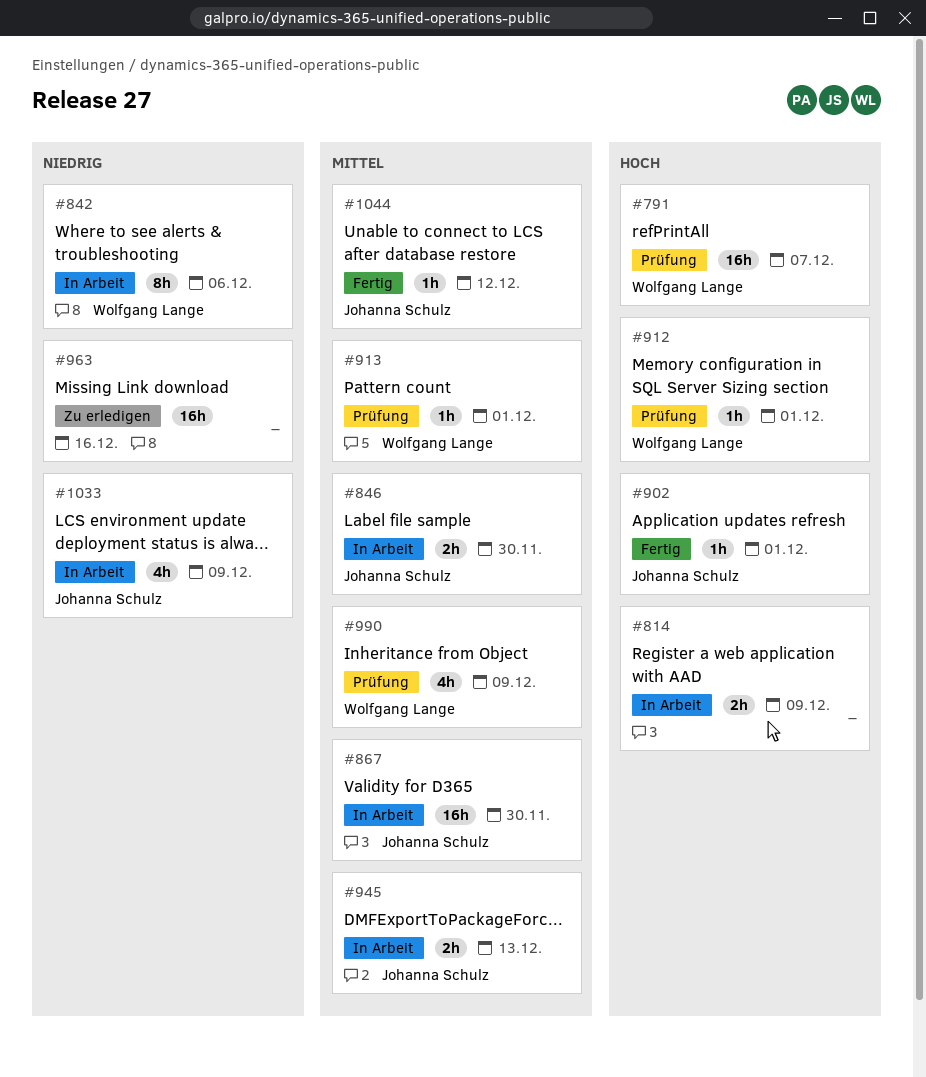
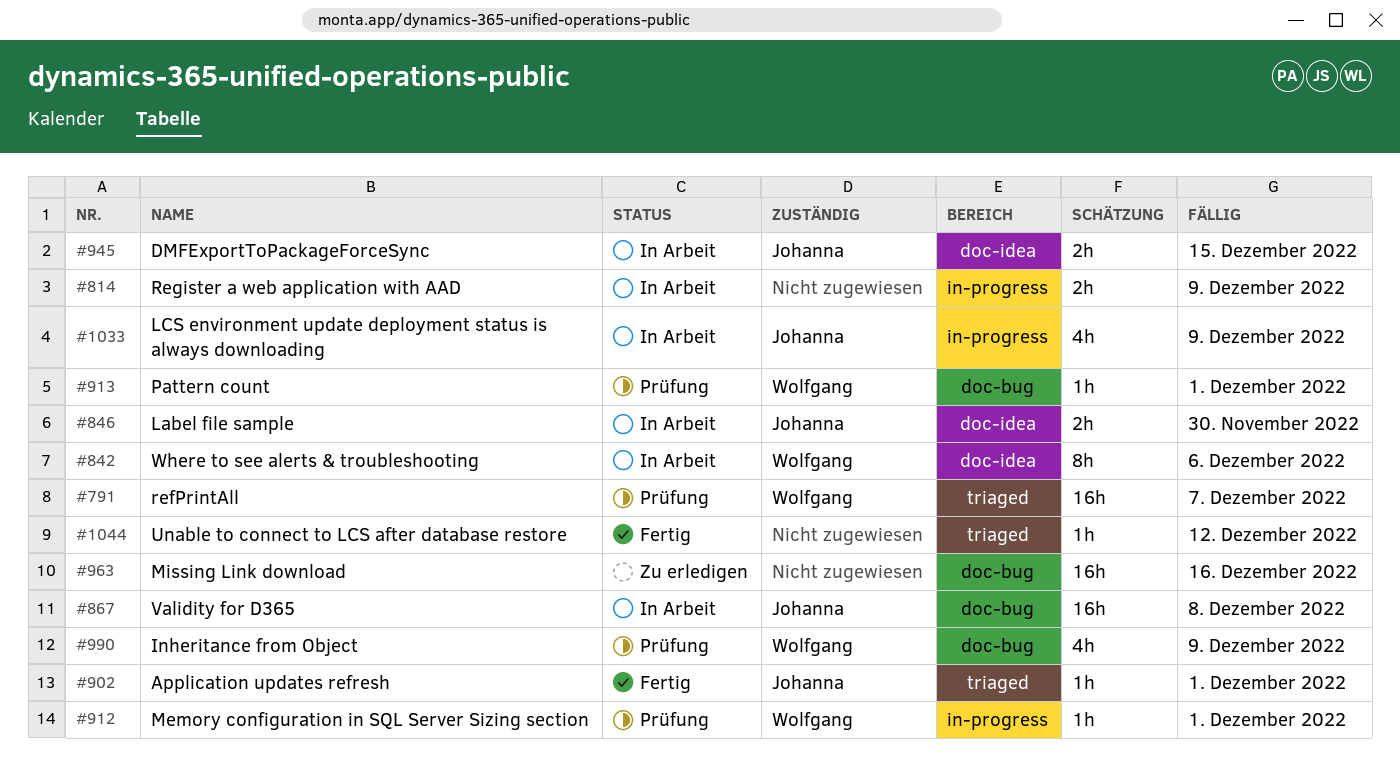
#867, due: Nov 30 -> Dec 8
#945, due: Dec 13 -> Dec 15
#1044, owner: Johanna Schulz -> none

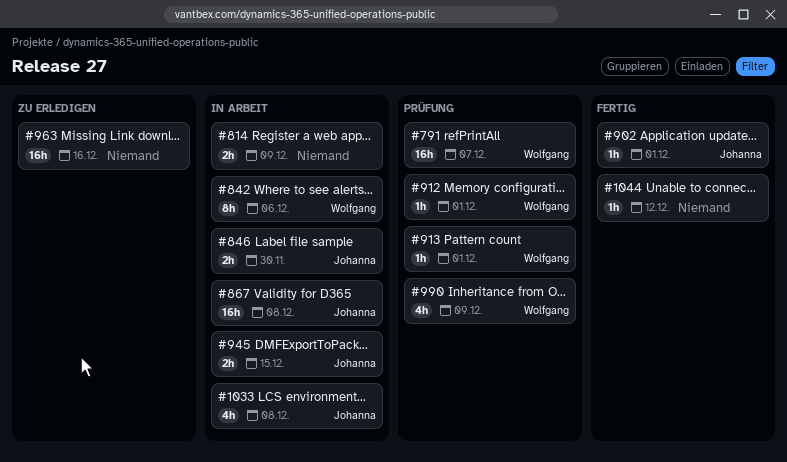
#1033, due: Dec 9 -> Dec 8

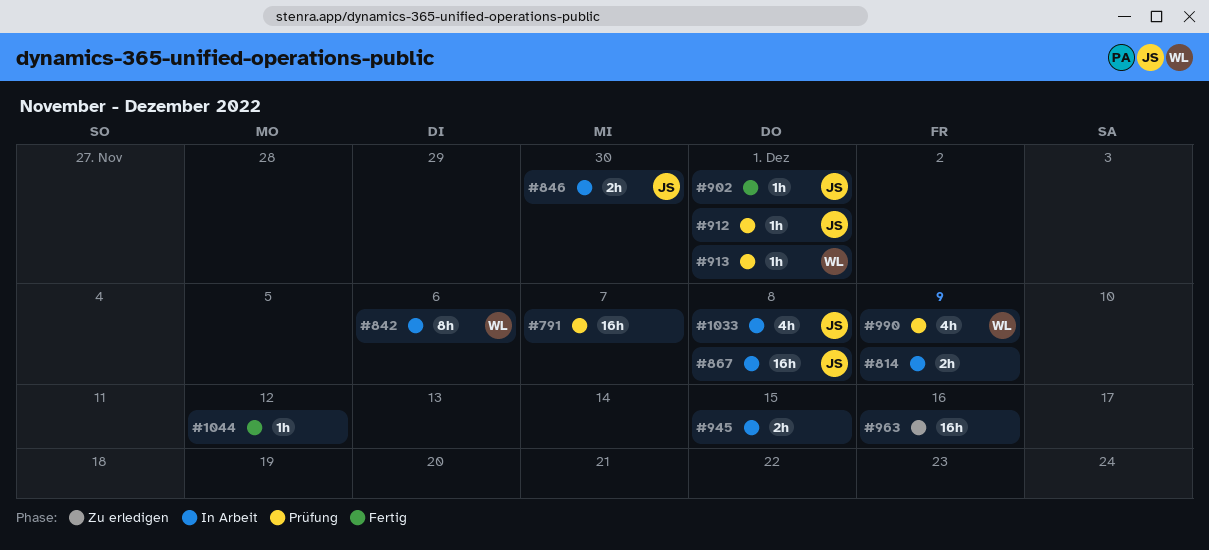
#791, owner: Wolfgang -> none
#912, owner: Wolfgang -> Johanna
#945, owner: Johanna -> none

